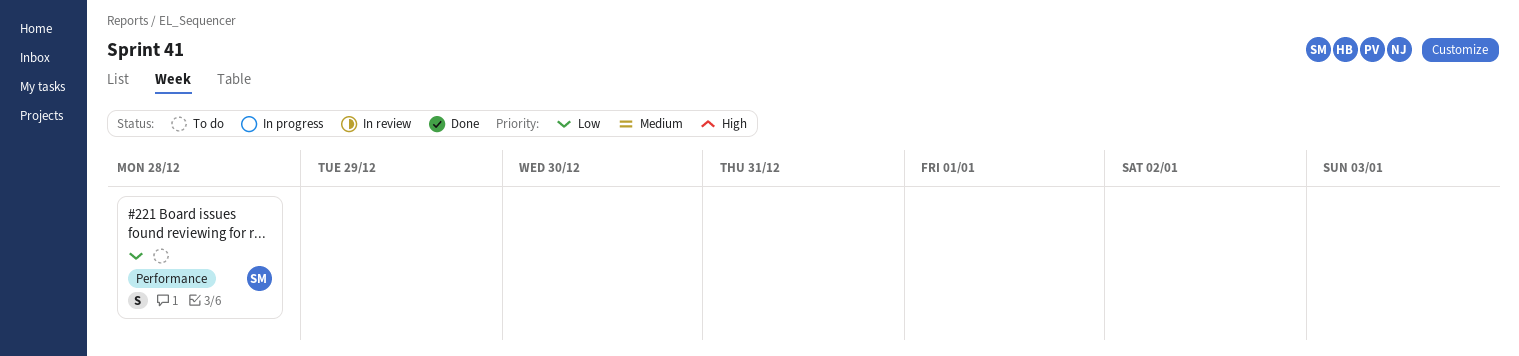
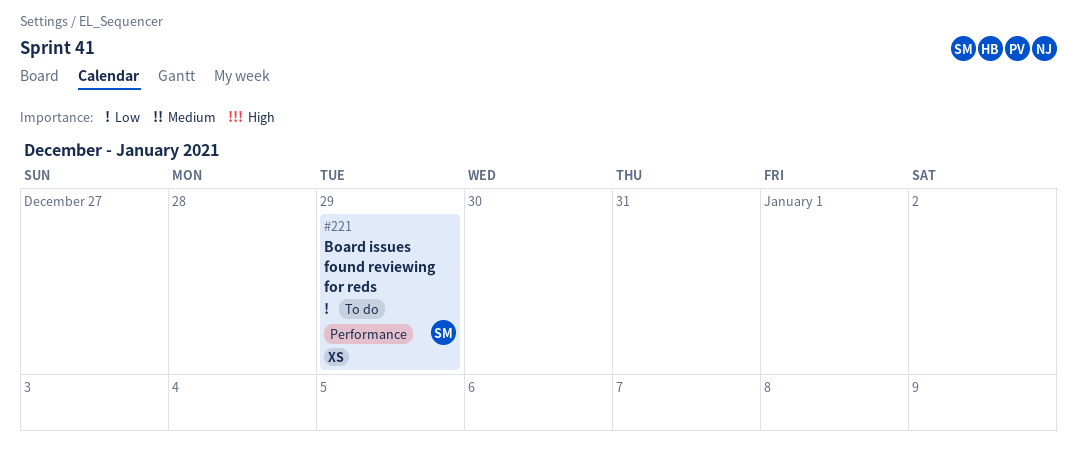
#221, estimate: S -> XS
#221, due: Dec 28 -> Dec 29

